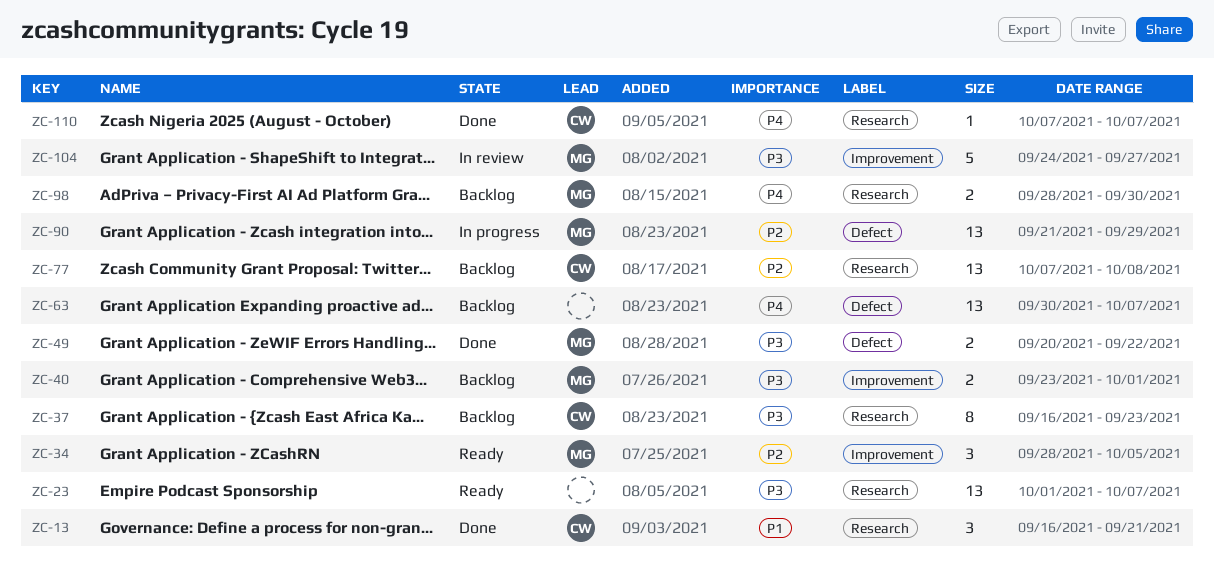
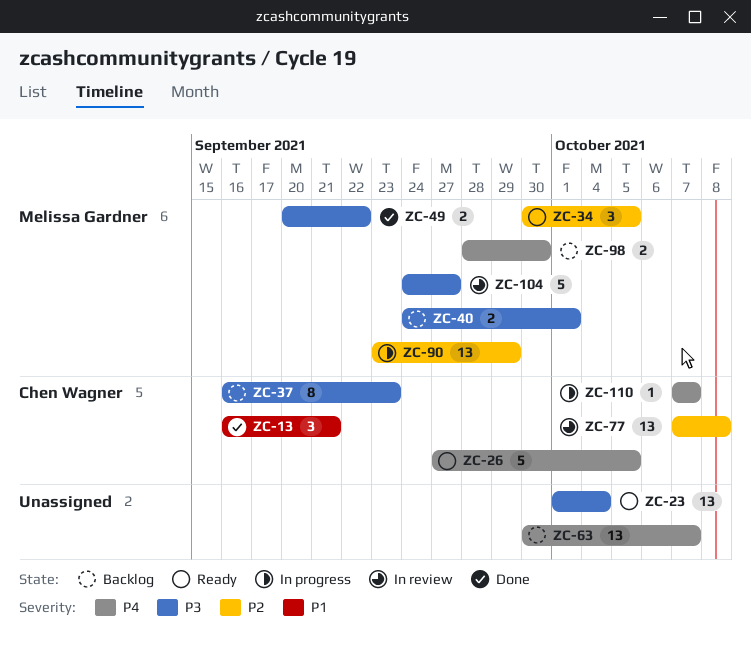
ZC-23, due: Oct 7 -> Oct 4
ZC-26: none -> present
ZC-34, start: Sep 28 -> Sep 30
ZC-40, start: Sep 23 -> Sep 24
ZC-77, status: Backlog -> In review
ZC-90, start: Sep 21 -> Sep 23
ZC-110, status: Done -> In progress

